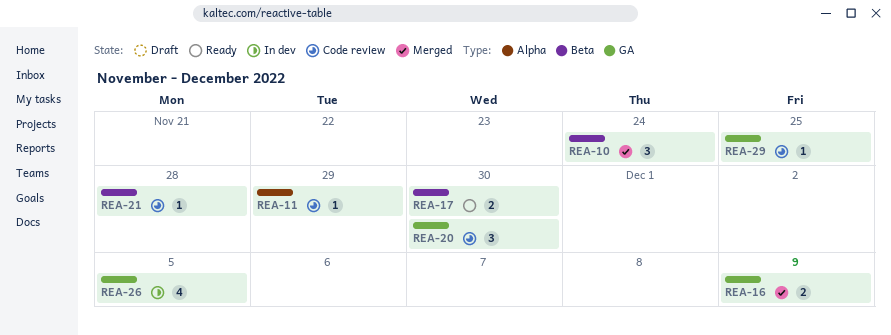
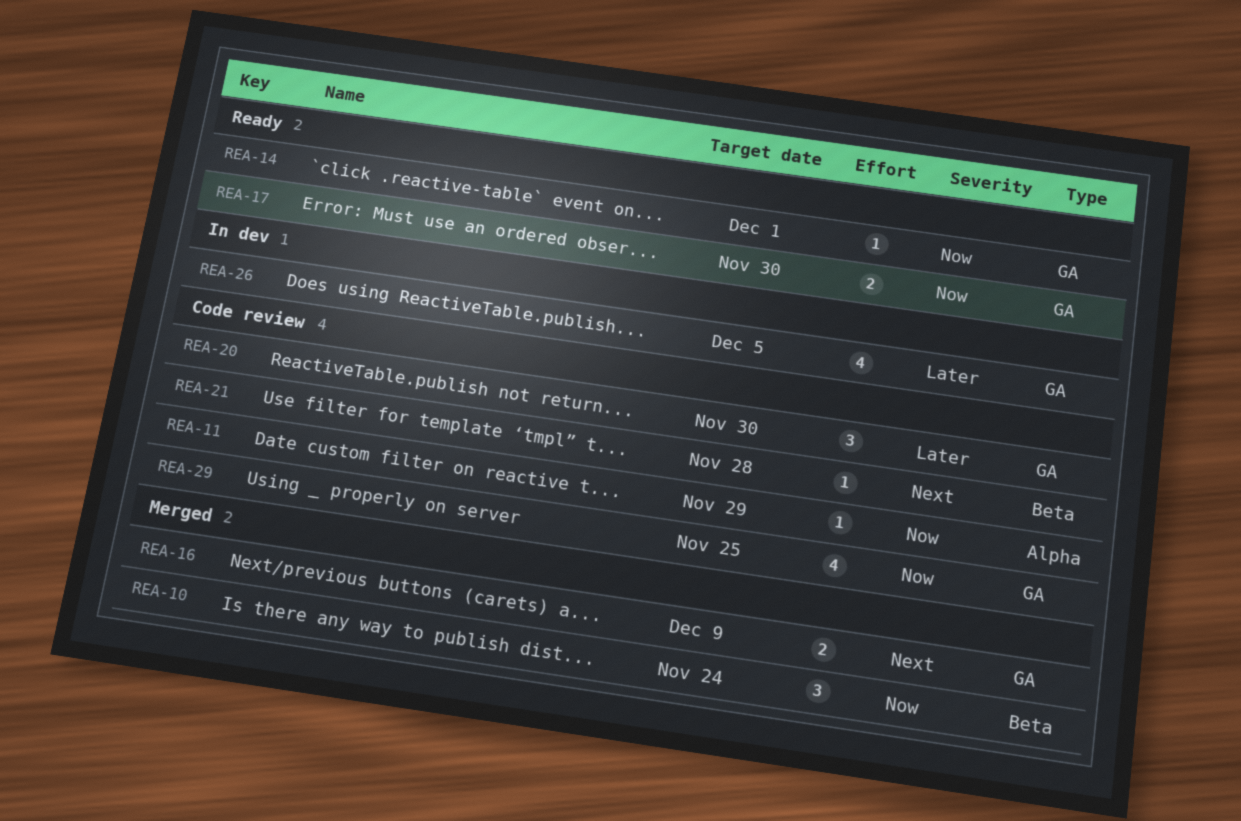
REA-14: none -> present
REA-17, label: Beta -> GA
REA-29, estimate: 1 -> 4

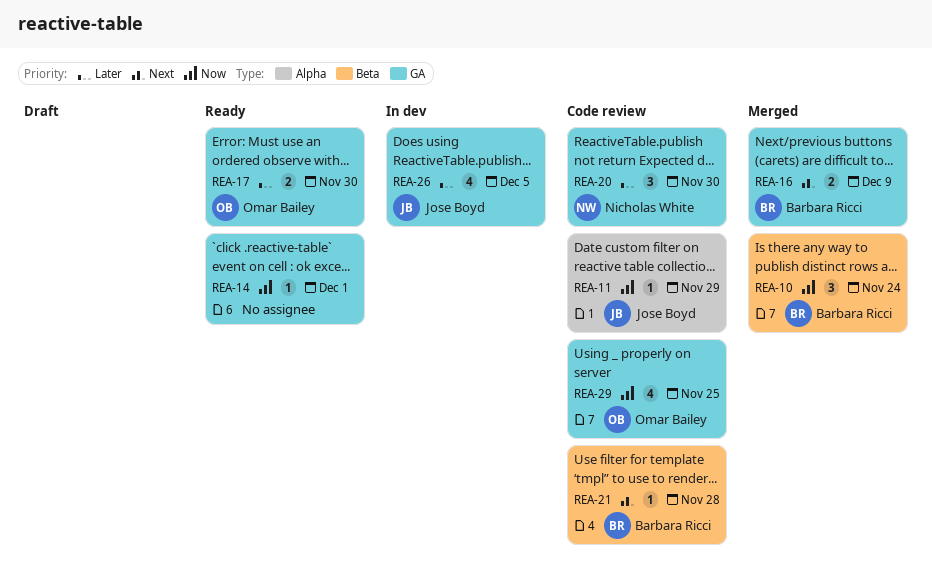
REA-17, priority: Now -> Later

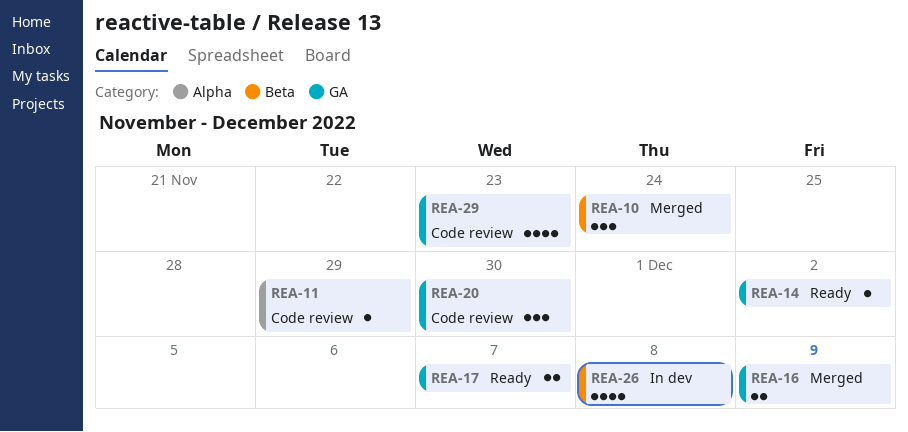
REA-14, due: Dec 1 -> Dec 2
REA-17, due: Nov 30 -> Dec 7
REA-21: present -> none
REA-26, label: GA -> Beta
REA-26, due: Dec 5 -> Dec 8
REA-29, due: Nov 25 -> Nov 23

